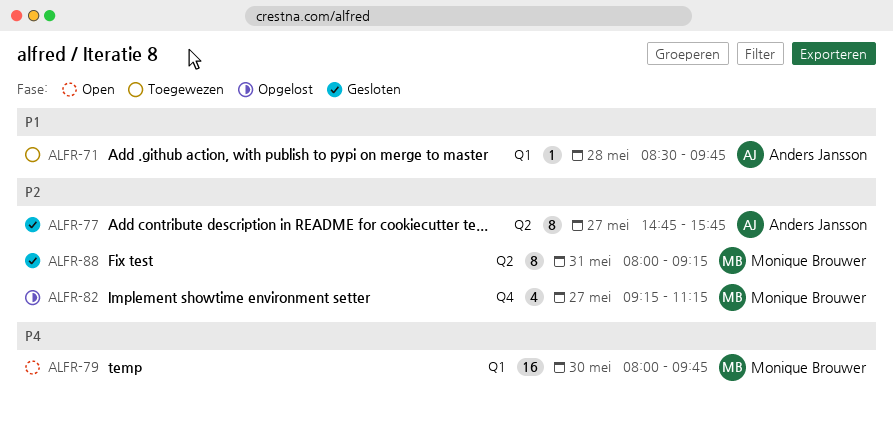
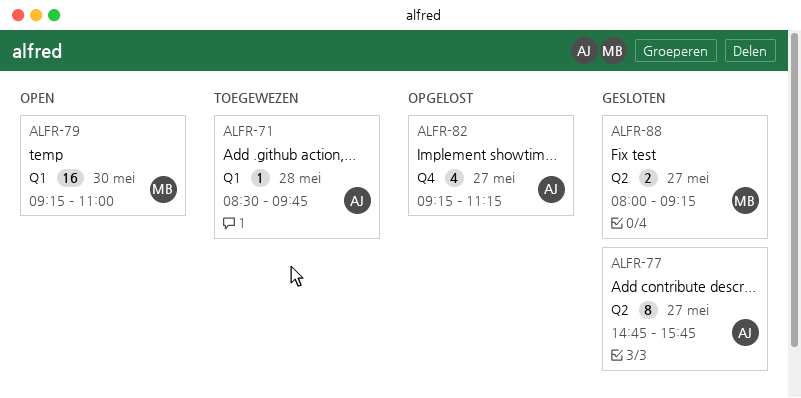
ALFR-79, begins: 08:00 -> 09:15
ALFR-79, ends: 09:45 -> 11:00
ALFR-82, owner: Monique Brouwer -> Anders Jansson
ALFR-88, estimate: 8 -> 2
ALFR-88, day: May 31 -> May 27

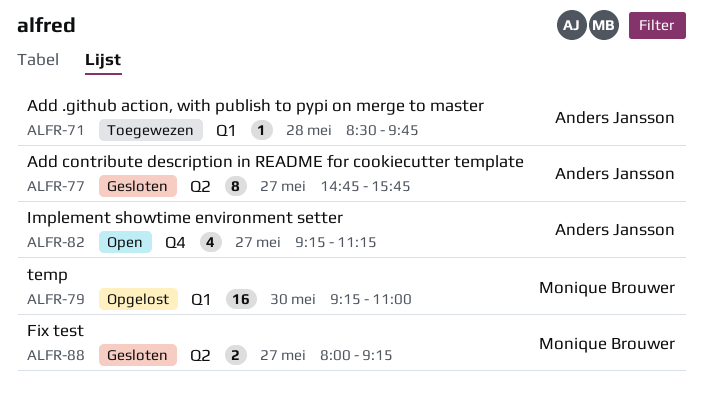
ALFR-79, status: Open -> Opgelost
ALFR-82, status: Opgelost -> Open

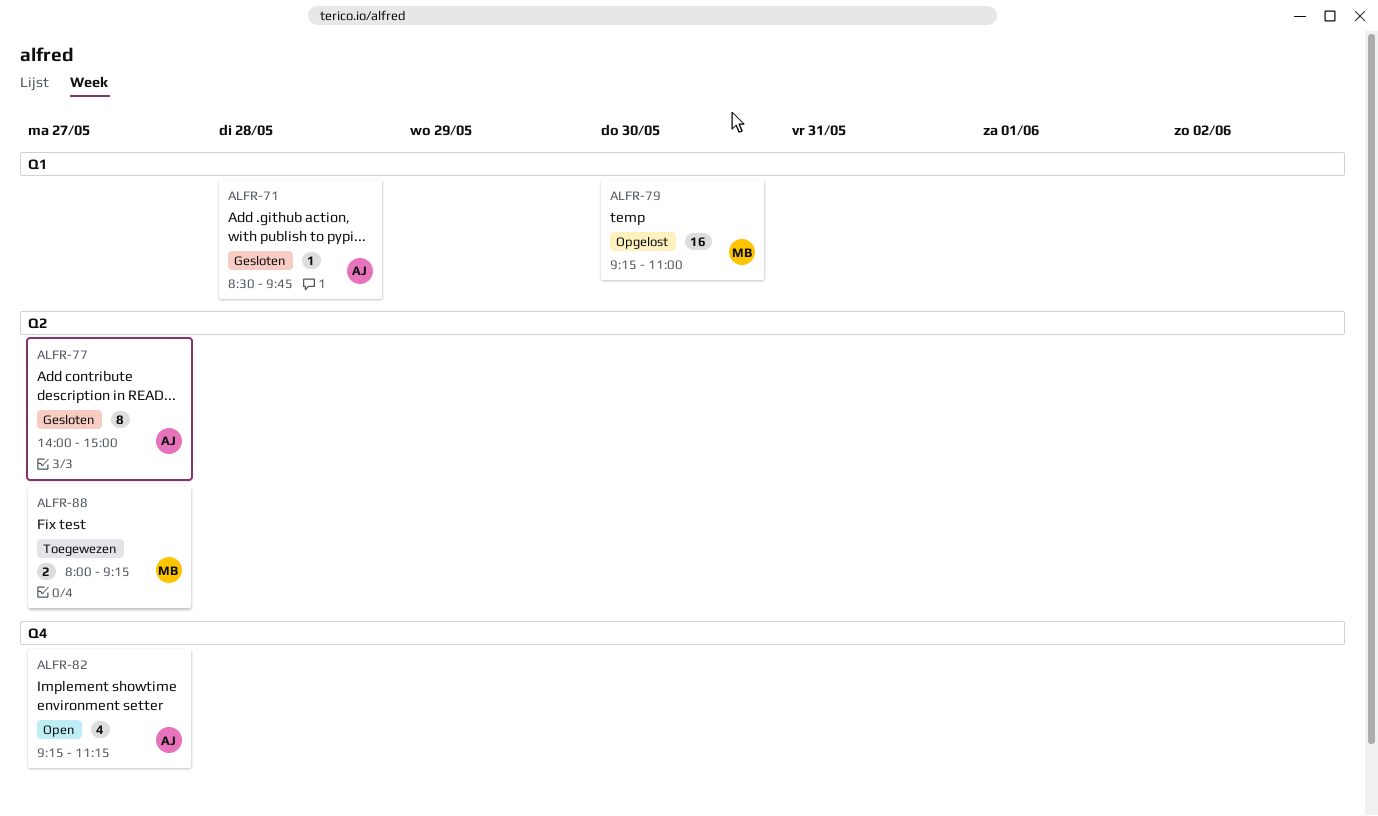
ALFR-71, status: Toegewezen -> Gesloten
ALFR-77, begins: 14:45 -> 14:00
ALFR-77, ends: 15:45 -> 15:00
ALFR-88, status: Gesloten -> Toegewezen

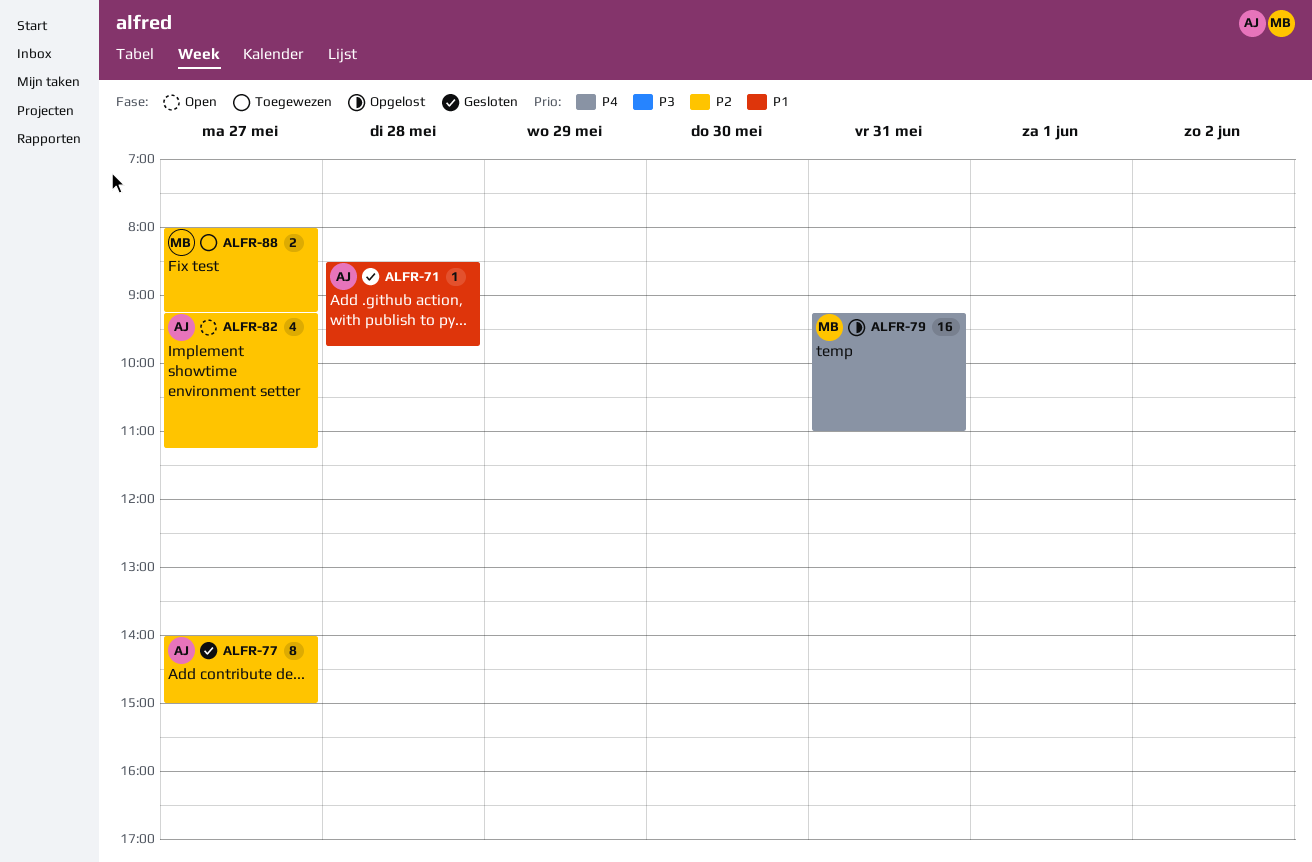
ALFR-79, day: May 30 -> May 31

